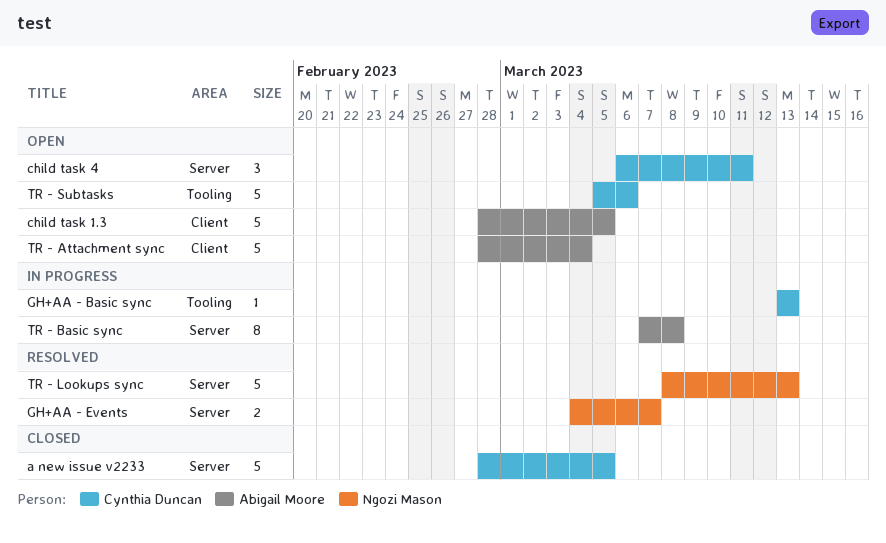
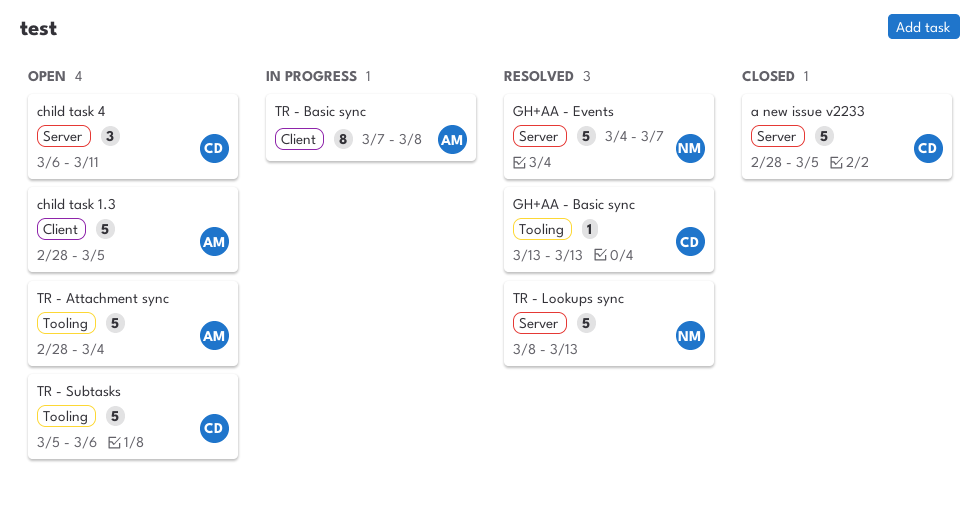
GH+AA - Basic sync, status: In progress -> Resolved
GH+AA - Events, estimate: 2 -> 5
TR - Attachment sync, label: Client -> Tooling
TR - Basic sync, label: Server -> Client

